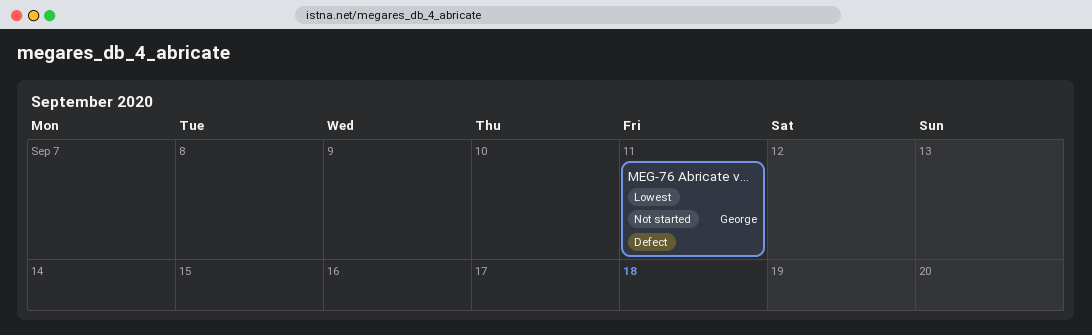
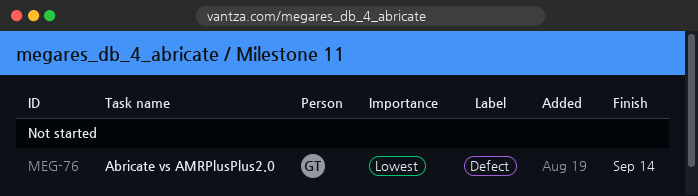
MEG-76, due: Sep 11 -> Sep 14

